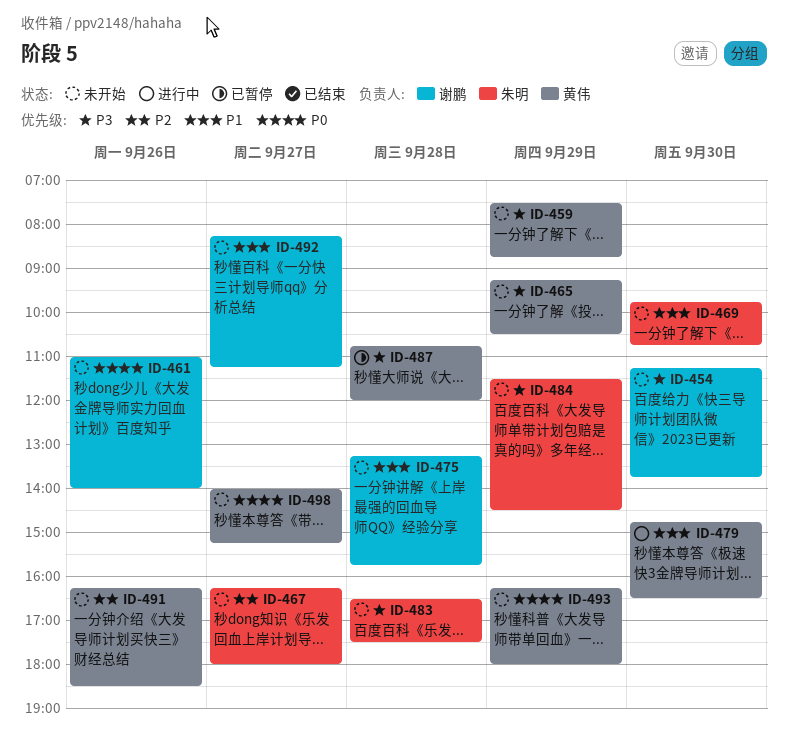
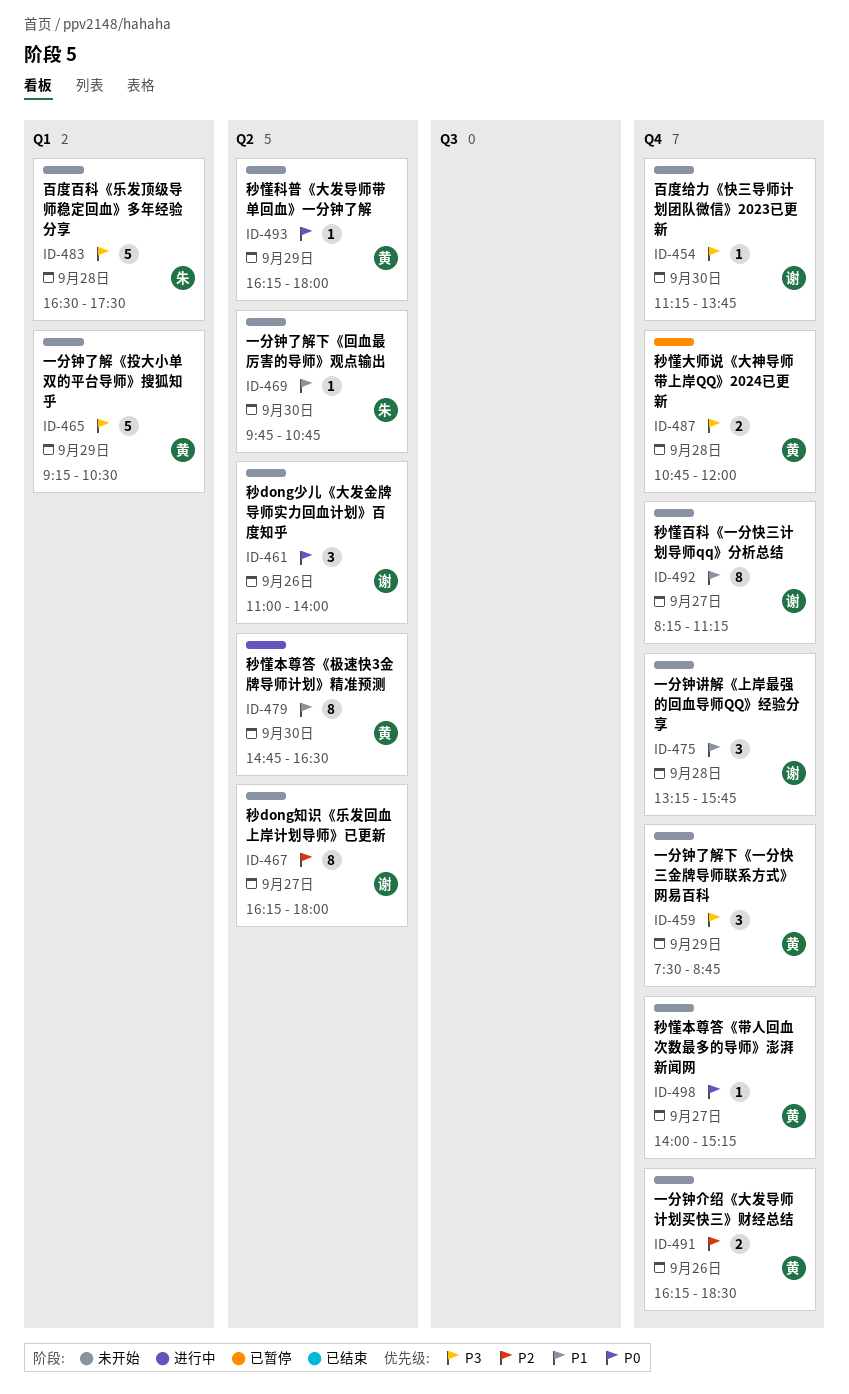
ID-467, owner: 朱明 -> 谢鹏
ID-484: present -> none

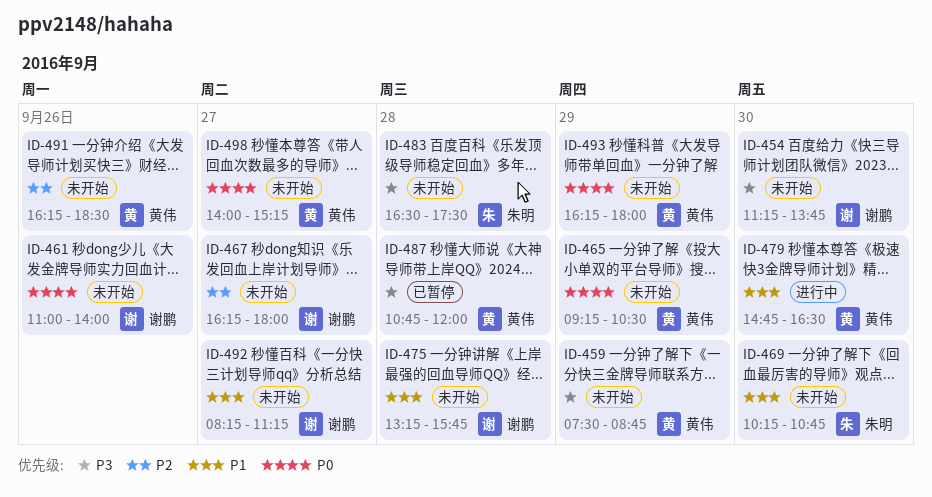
ID-465, priority: P3 -> P0
ID-469, begins: 09:45 -> 10:15

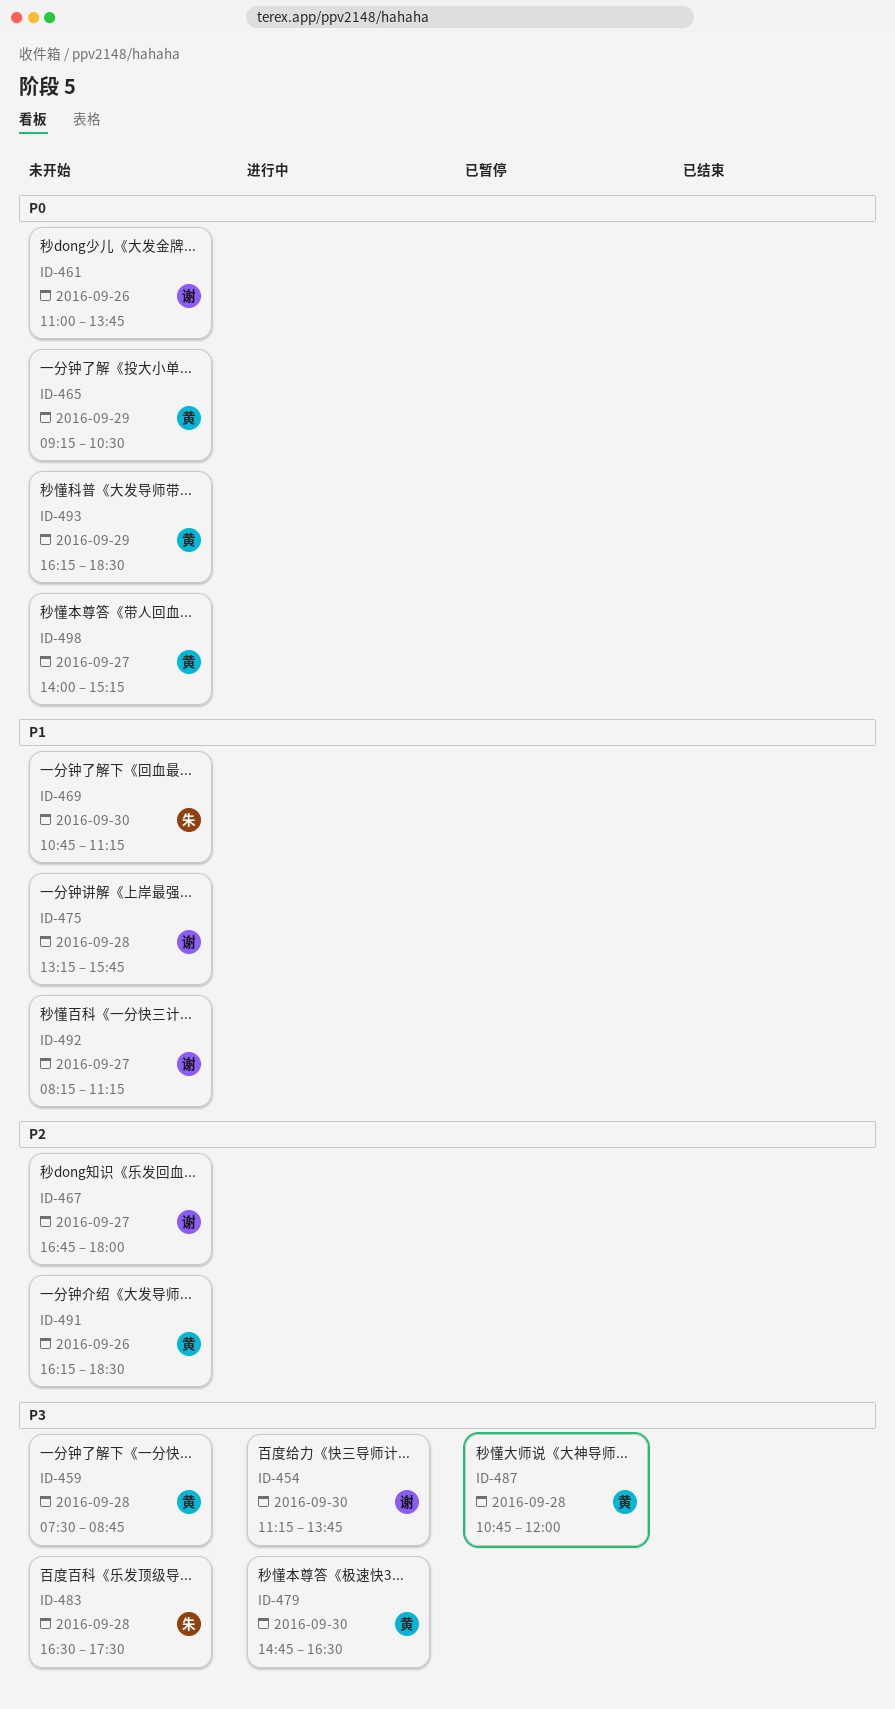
ID-454, status: 未开始 -> 进行中
ID-459, day: Sep 29 -> Sep 28
ID-461, ends: 14:00 -> 13:45
ID-467, begins: 16:15 -> 16:45
ID-469, begins: 10:15 -> 10:45
ID-469, ends: 10:45 -> 11:15
ID-479, priority: P1 -> P3
ID-493, ends: 18:00 -> 18:30

